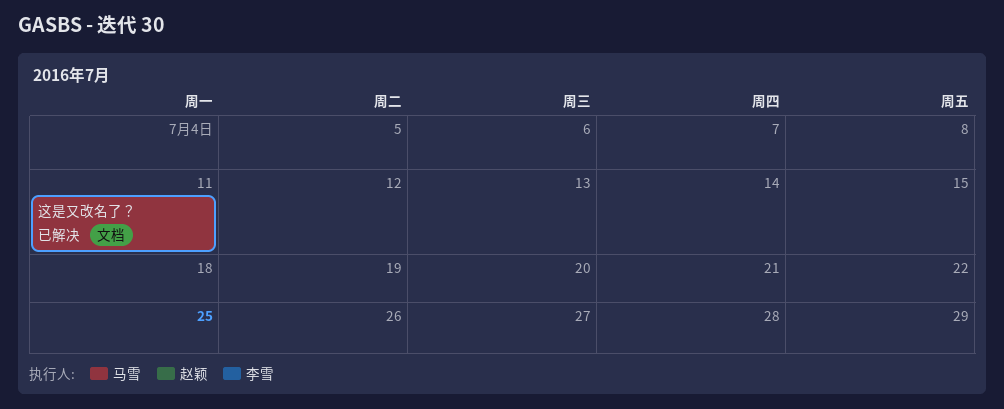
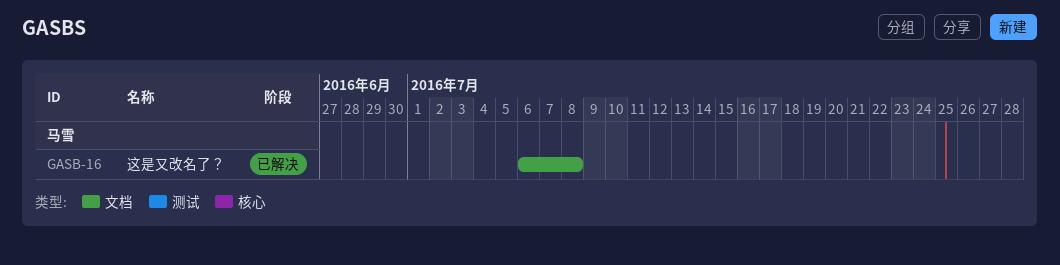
这是又改名了？, due: Jul 11 -> Jul 8

